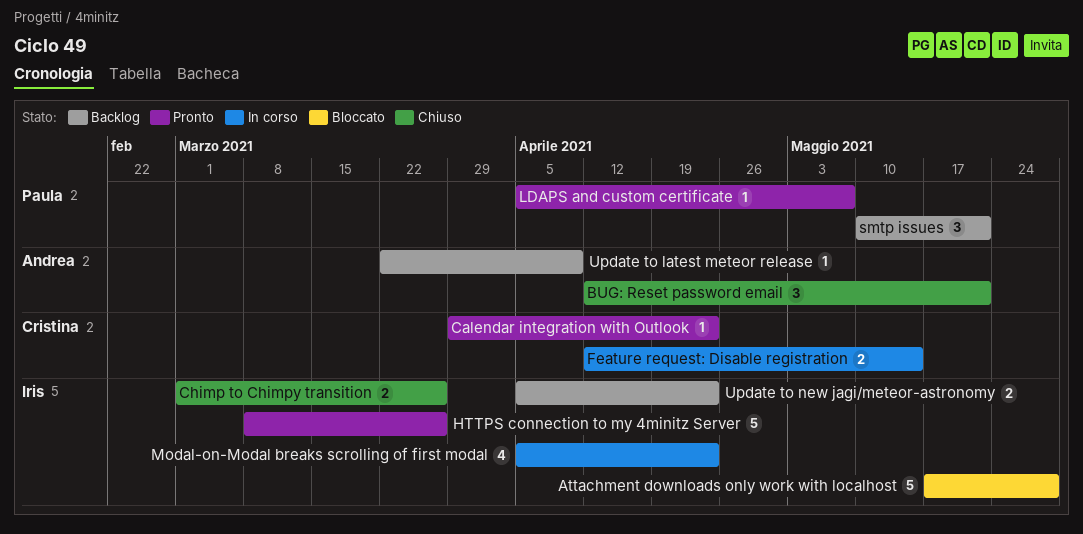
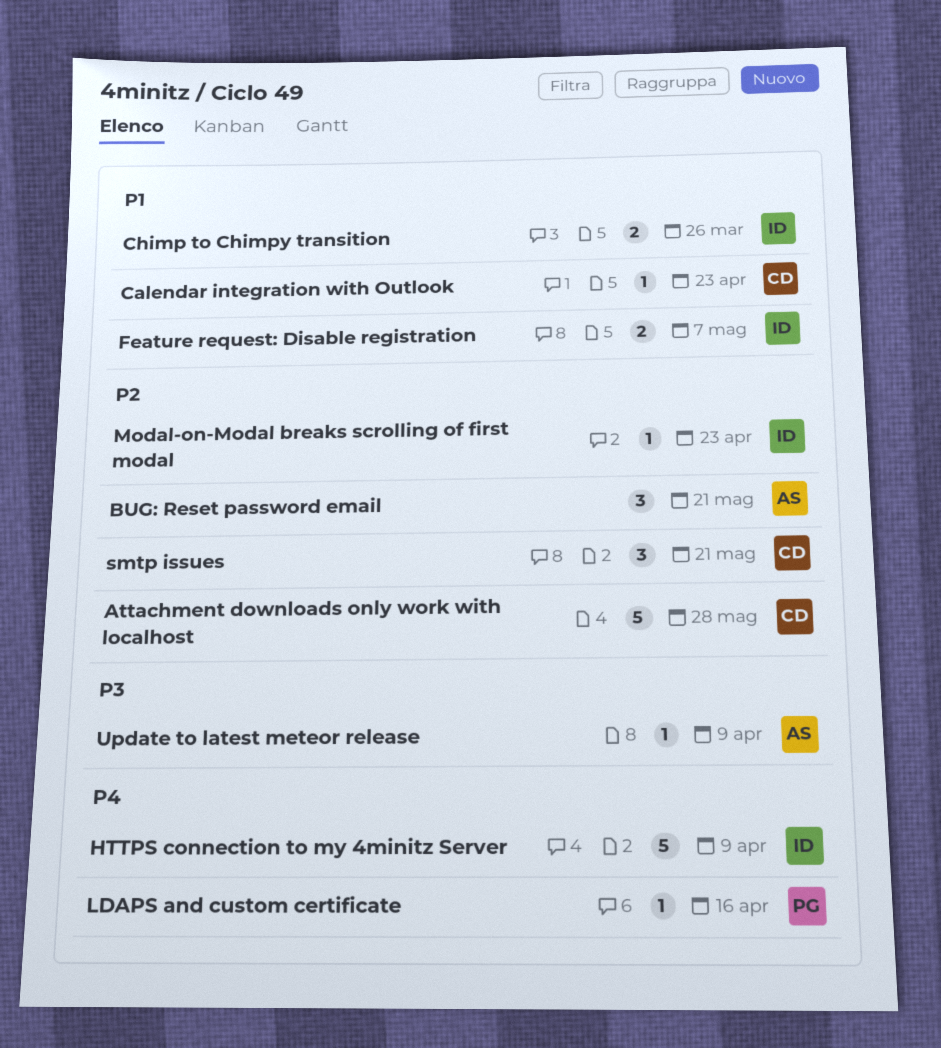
Attachment downloads only work with localhost, owner: Iris -> Cristina
Feature request: Disable registration, owner: Cristina -> Iris
Feature request: Disable registration, due: May 14 -> May 7
HTTPS connection to my 4minitz Server, due: Mar 26 -> Apr 9
LDAPS and custom certificate, due: May 7 -> Apr 16
Modal-on-Modal breaks scrolling of first modal, estimate: 4 -> 1
smtp issues, owner: Paula -> Cristina
Update to new jagi/meteor-astronomy: present -> none

